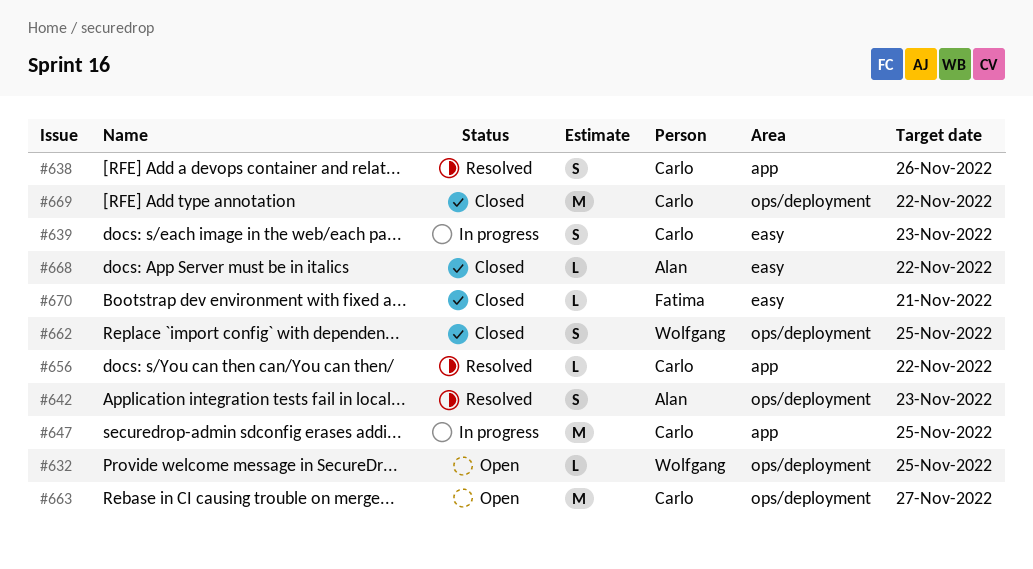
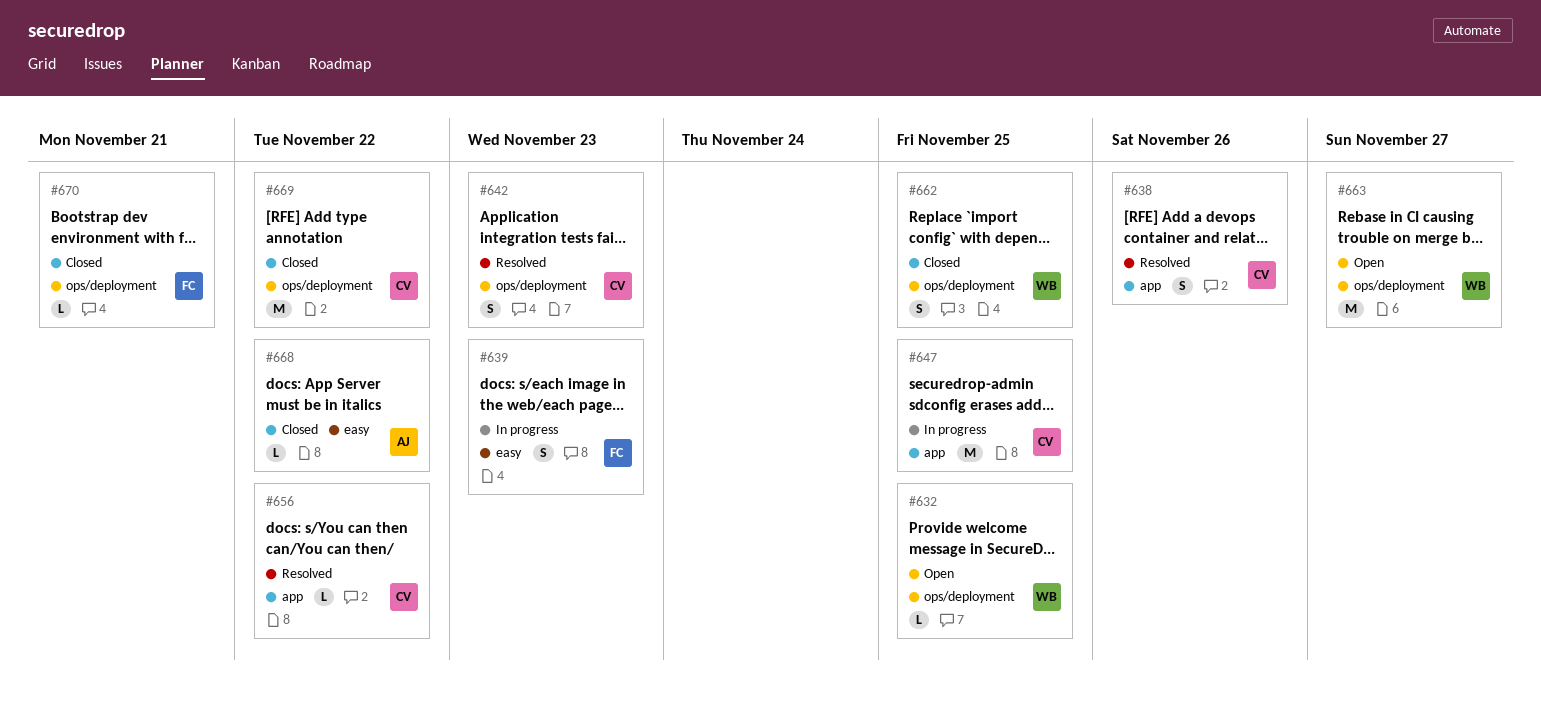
#639, owner: Carlo -> Fatima
#642, owner: Alan -> Carlo
#663, owner: Carlo -> Wolfgang
#670, label: easy -> ops/deployment

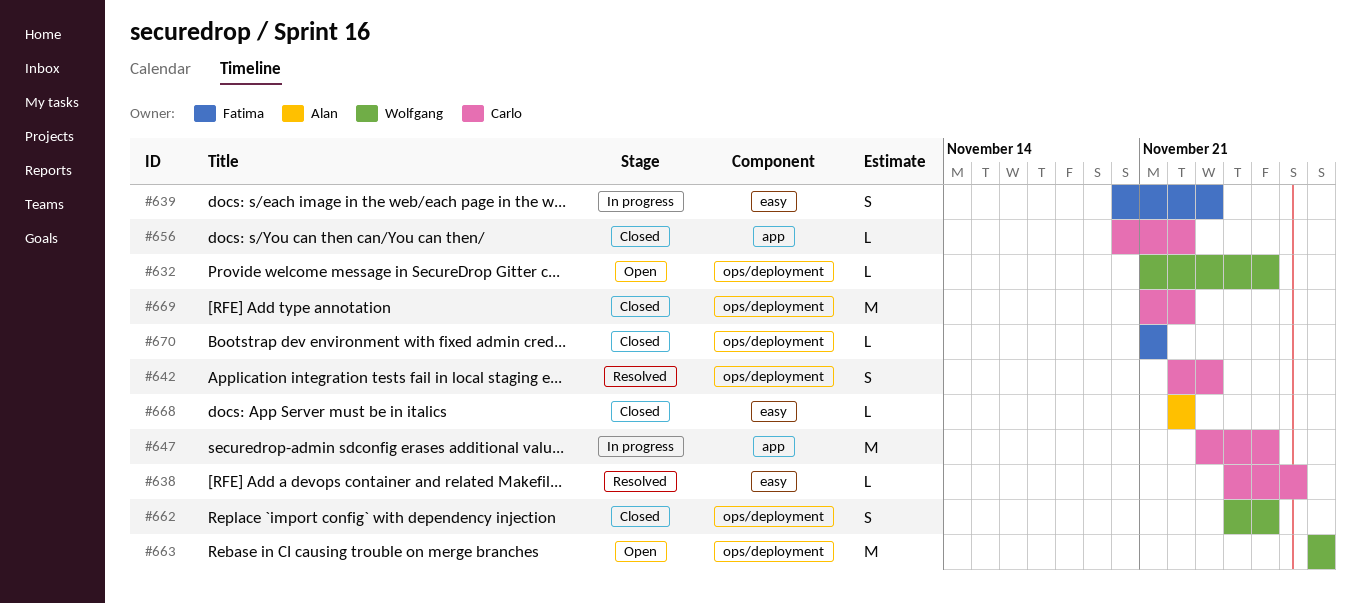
#638, label: app -> easy
#638, estimate: S -> L
#656, status: Resolved -> Closed

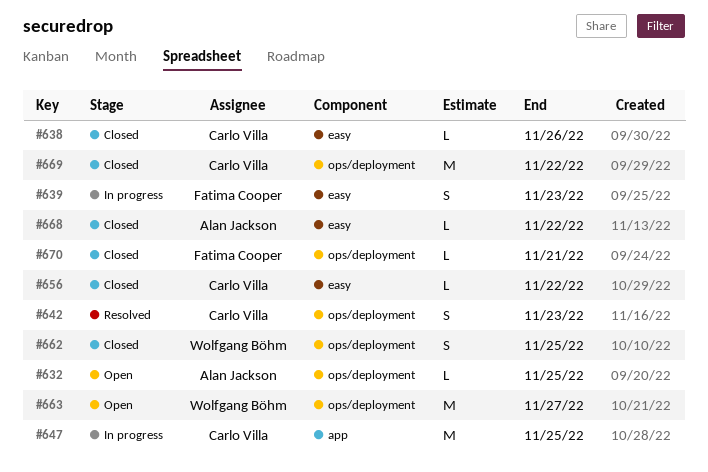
#632, owner: Wolfgang Böhm -> Alan Jackson
#638, status: Resolved -> Closed
#656, label: app -> easy

